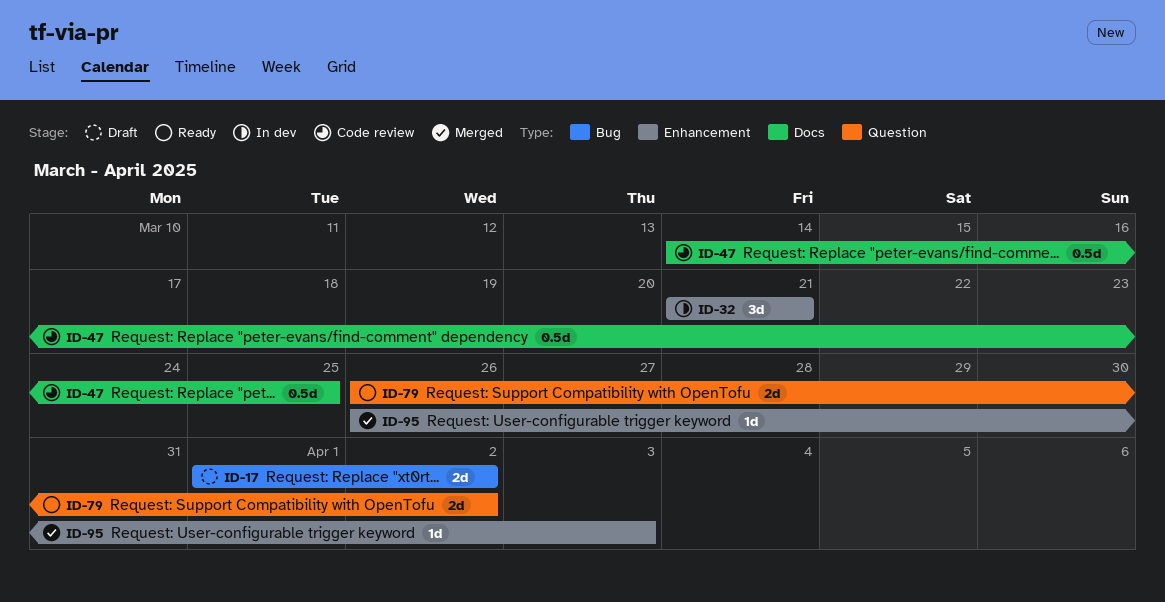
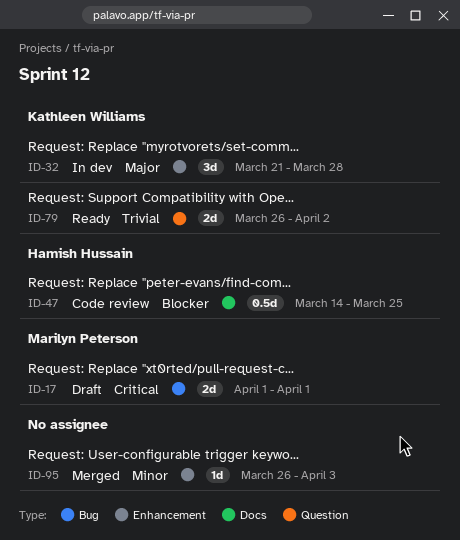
ID-17, due: Apr 2 -> Apr 1
ID-32, due: Mar 21 -> Mar 28

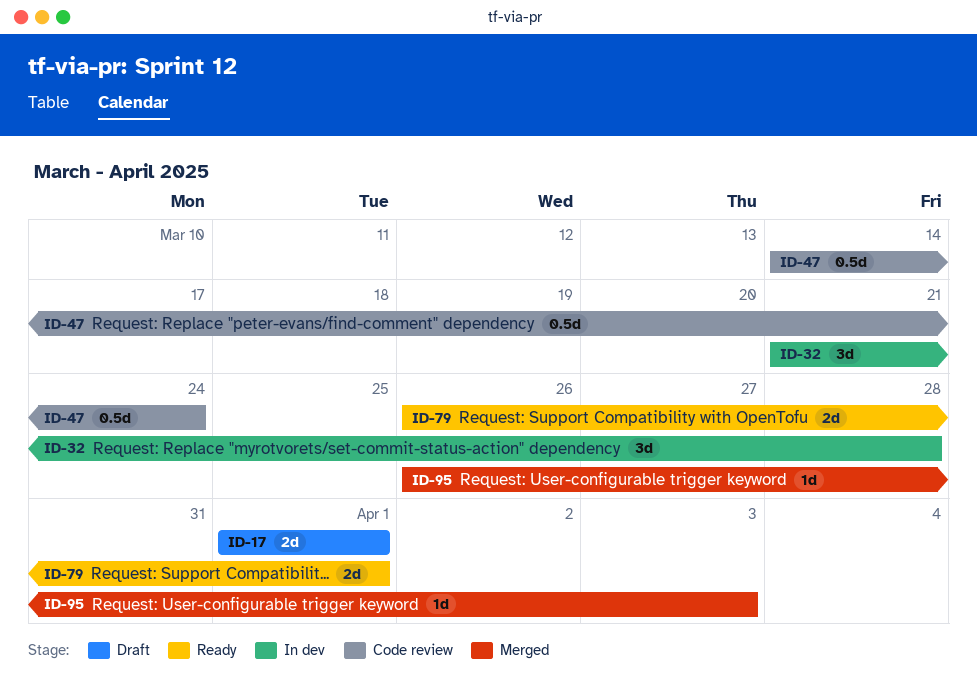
ID-47, due: Mar 25 -> Mar 24
ID-79, due: Apr 2 -> Apr 1

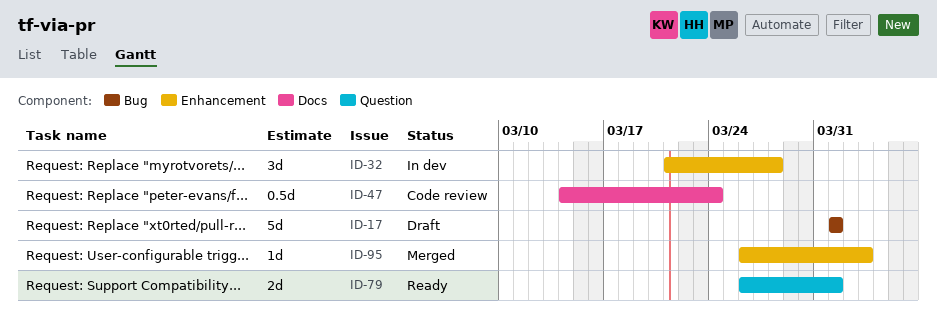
ID-17, estimate: 2d -> 5d

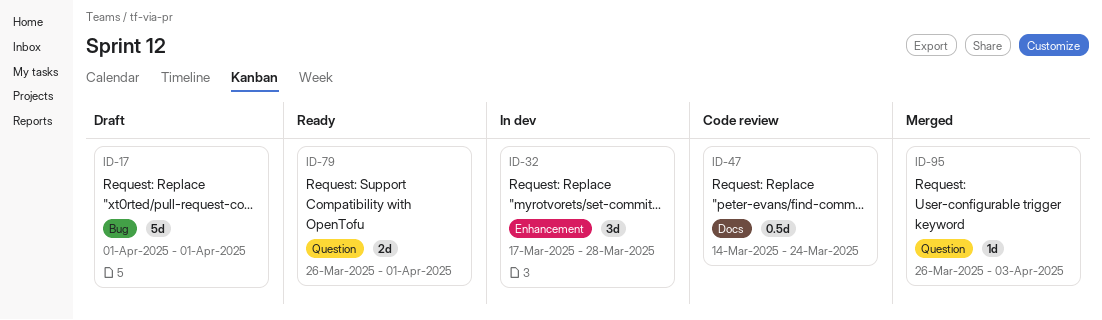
ID-32, start: Mar 21 -> Mar 17
ID-95, label: Enhancement -> Question

